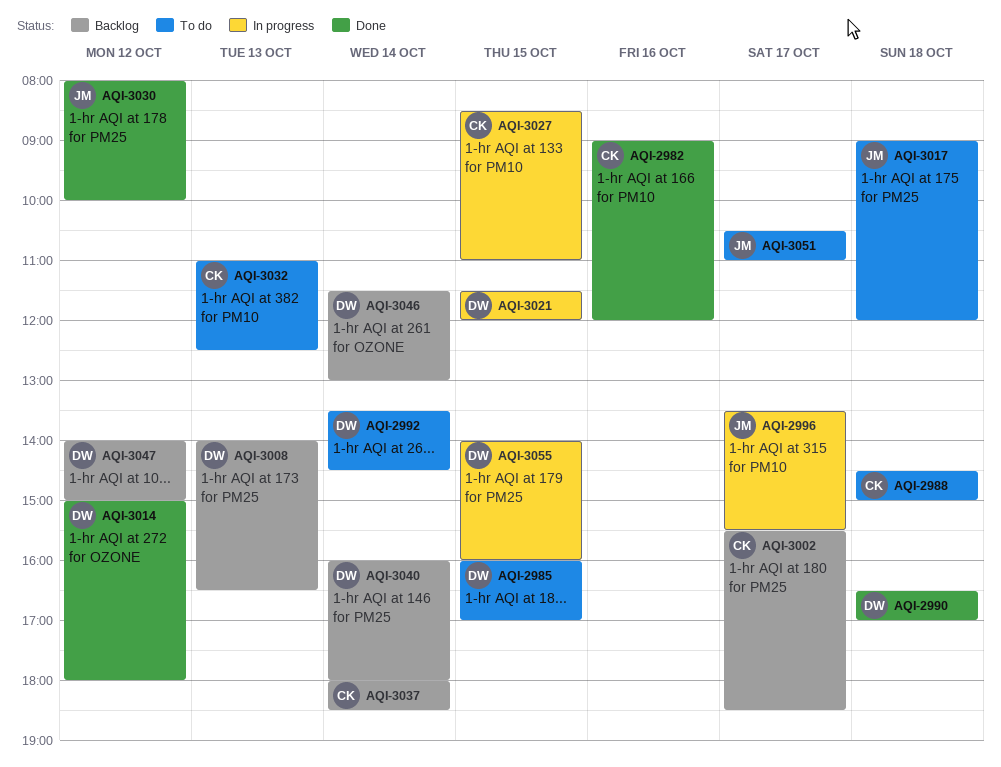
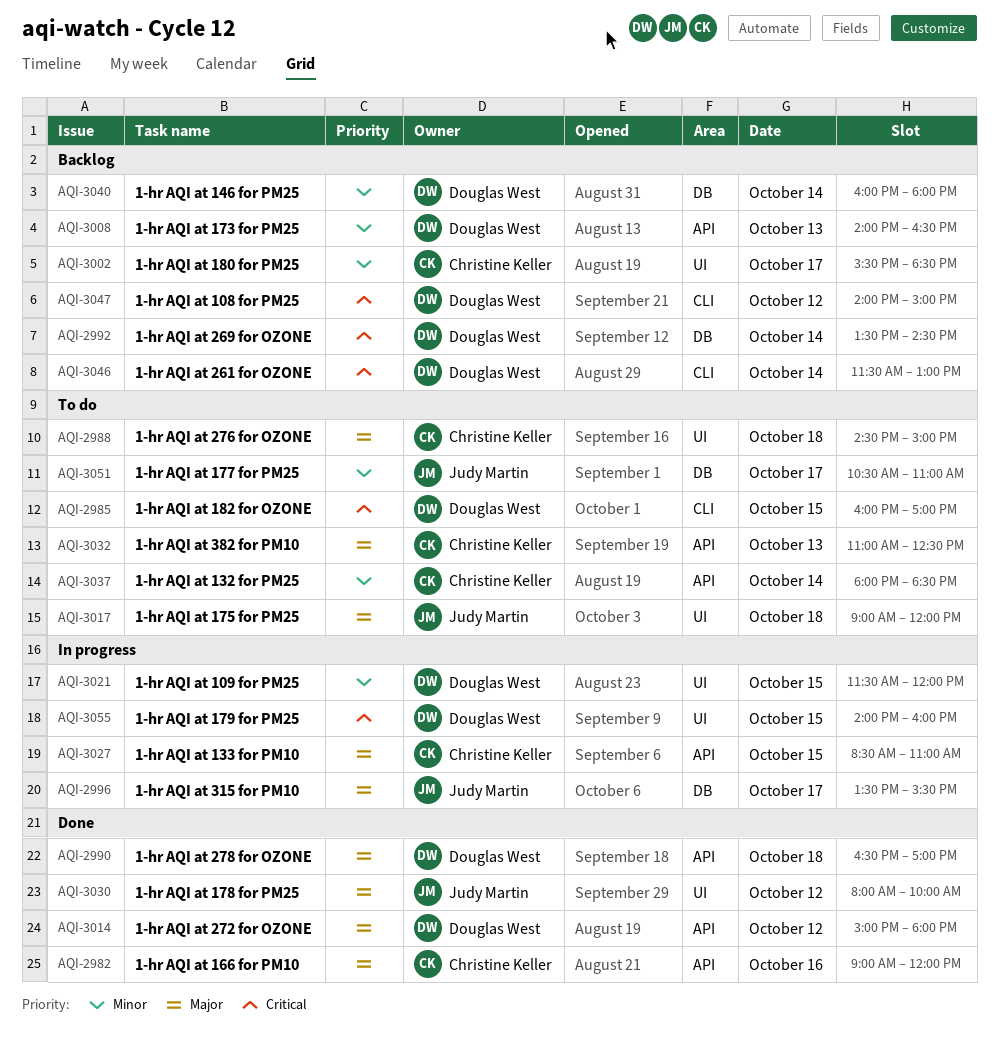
AQI-2992, status: To do -> Backlog
AQI-3037, status: Backlog -> To do

